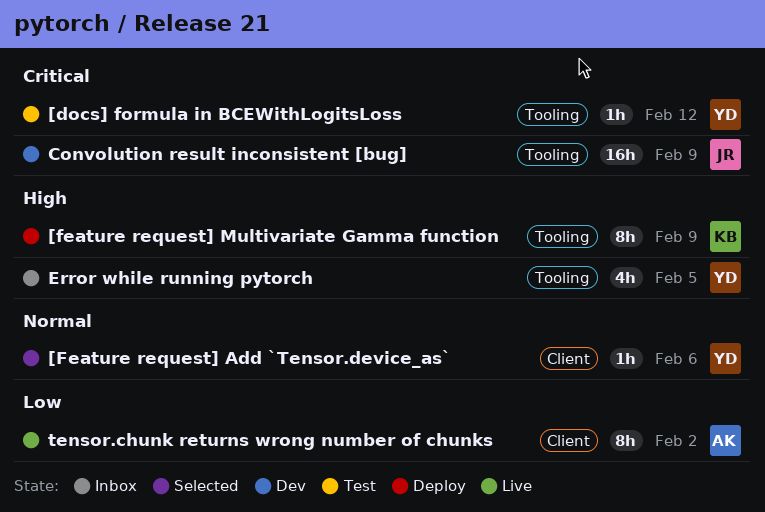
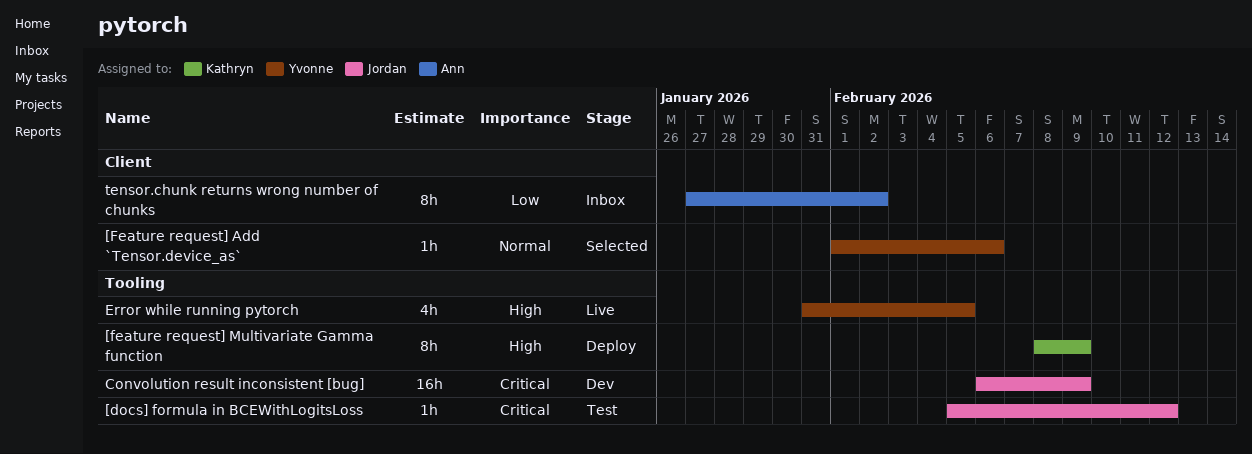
[docs] formula in BCEWithLogitsLoss, owner: Yvonne -> Jordan
Error while running pytorch, status: Inbox -> Live
tensor.chunk returns wrong number of chunks, status: Live -> Inbox

